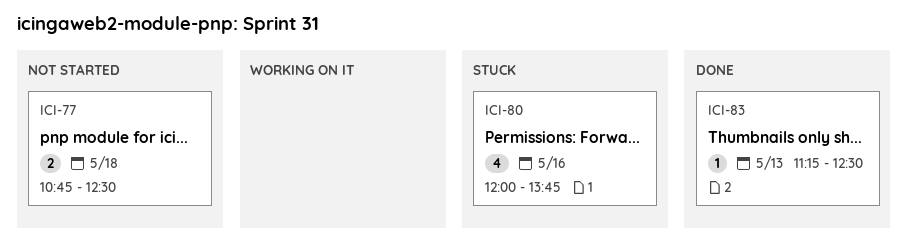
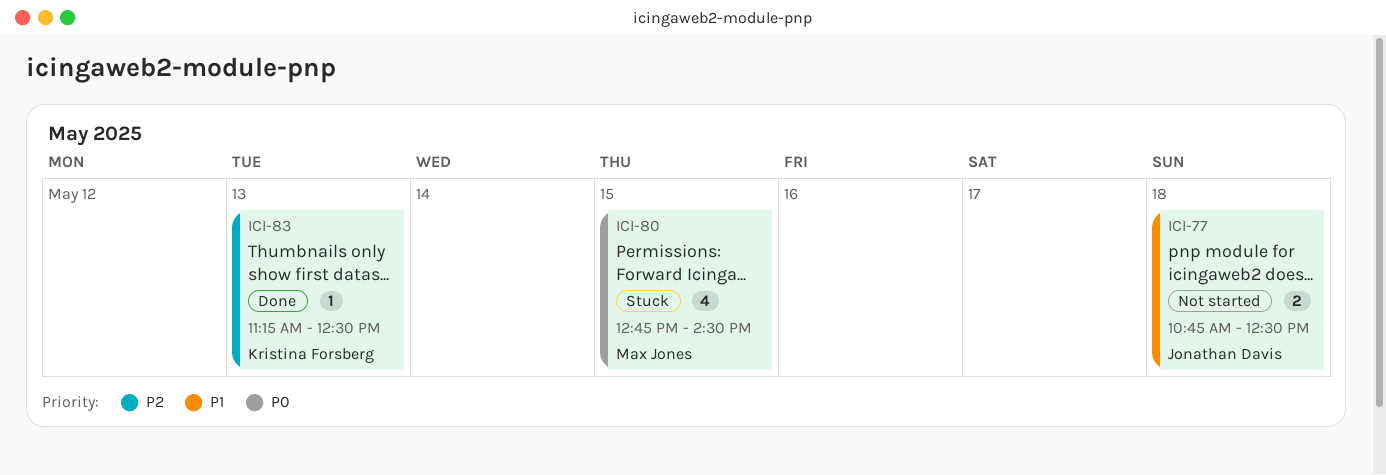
ICI-80, day: May 16 -> May 15
ICI-80, begins: 12:00 -> 12:45
ICI-80, ends: 13:45 -> 14:30

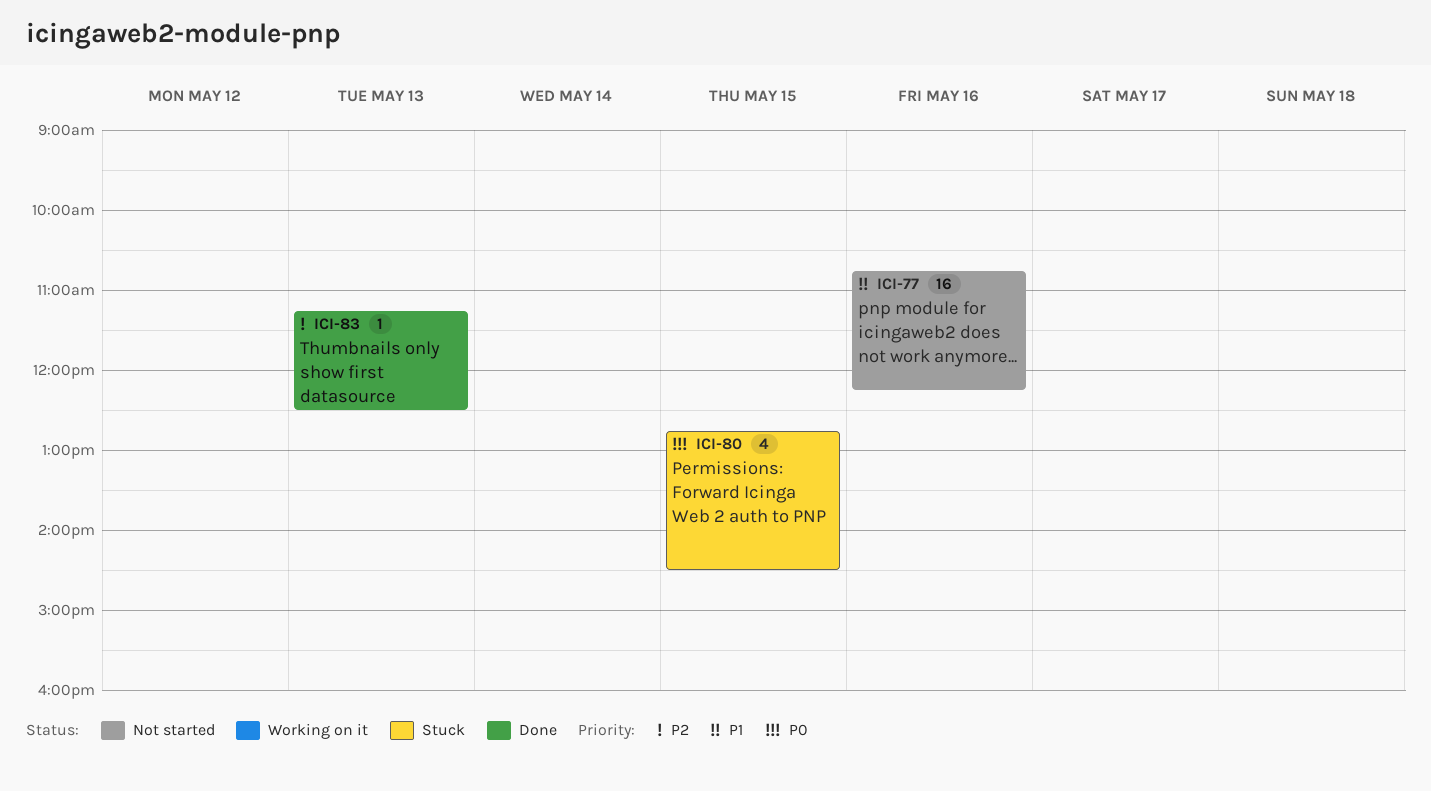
ICI-77, estimate: 2 -> 16
ICI-77, day: May 18 -> May 16
ICI-77, ends: 12:30 -> 12:15

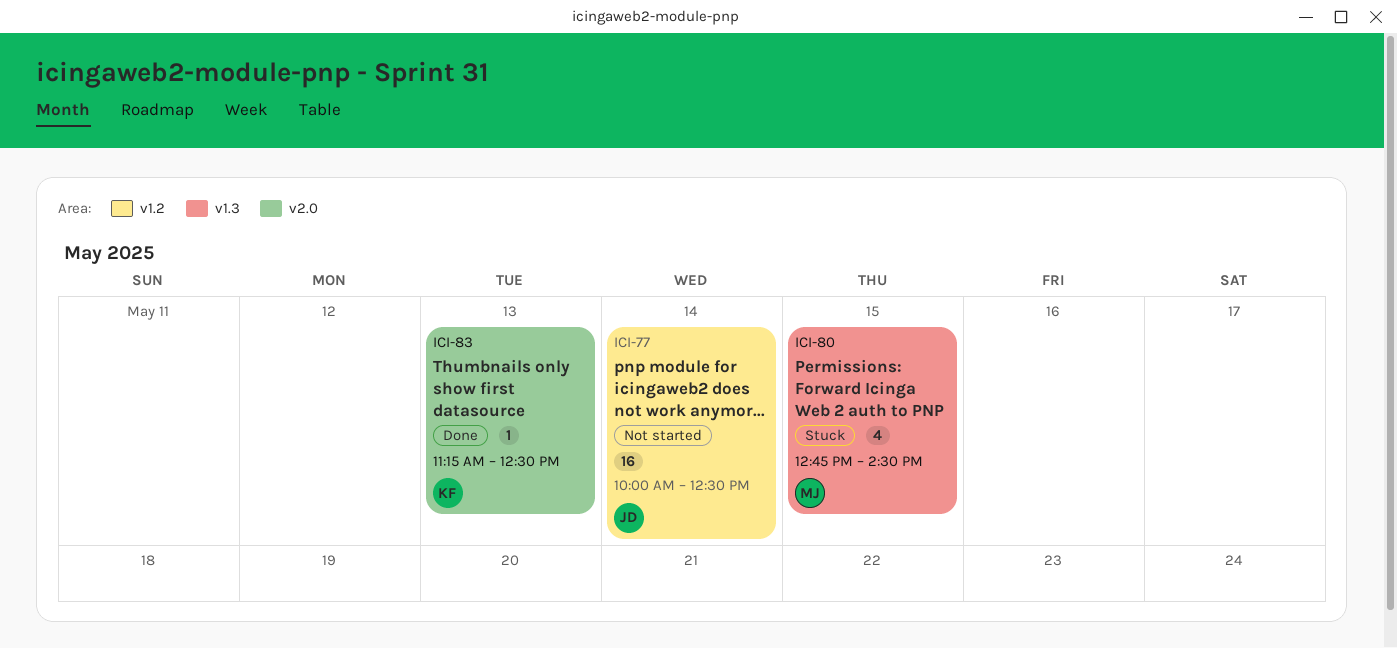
ICI-77, day: May 16 -> May 14
ICI-77, begins: 10:45 -> 10:00
ICI-77, ends: 12:15 -> 12:30

